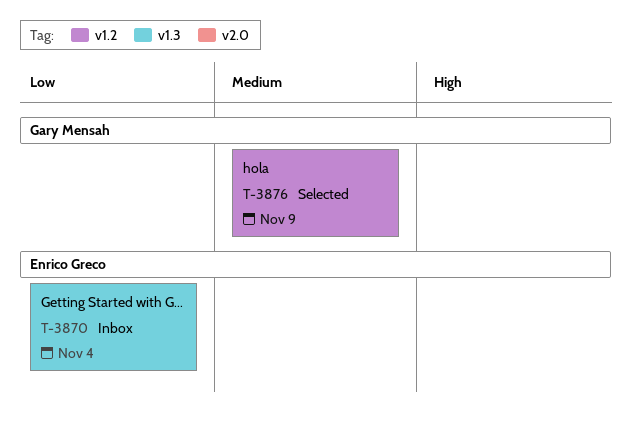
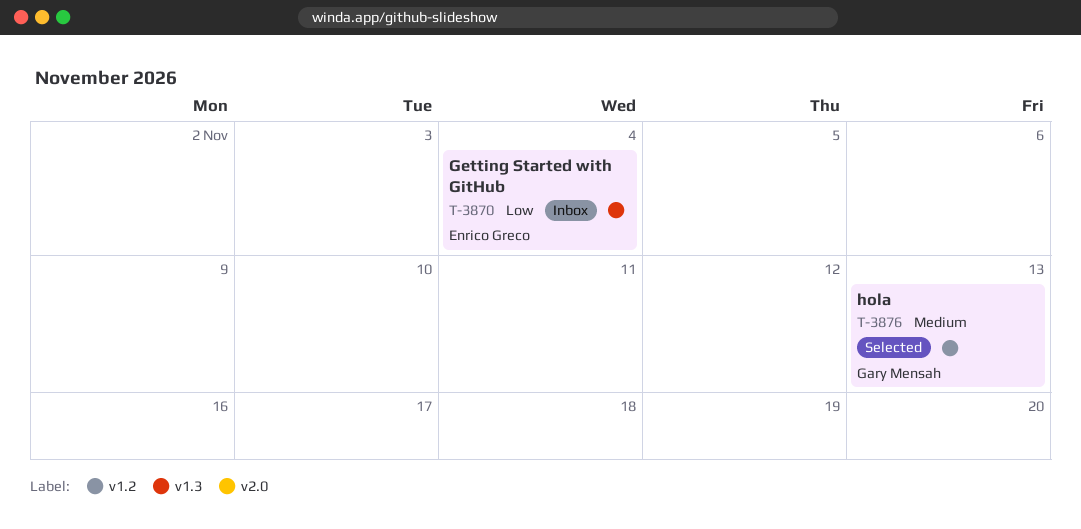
T-3876, due: Nov 9 -> Nov 13

